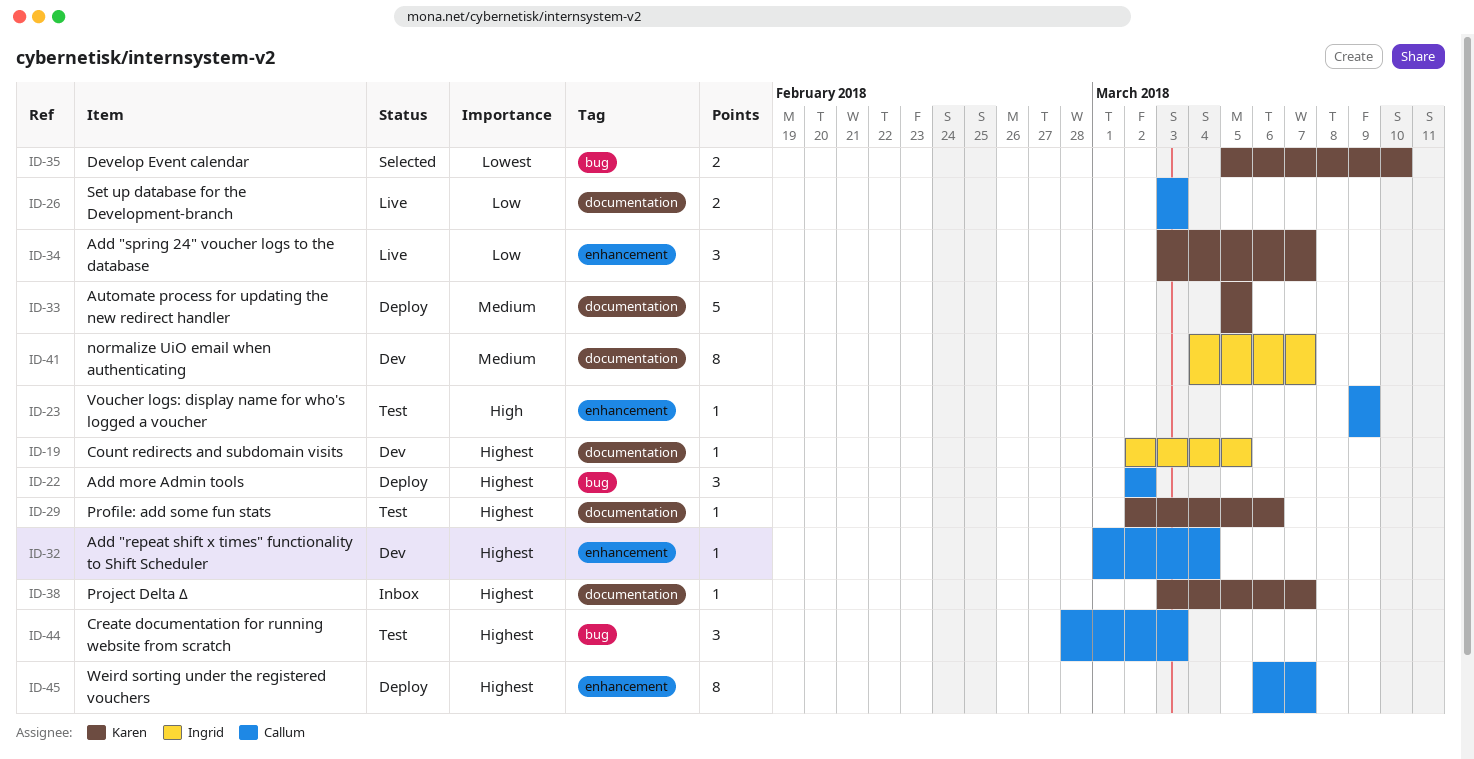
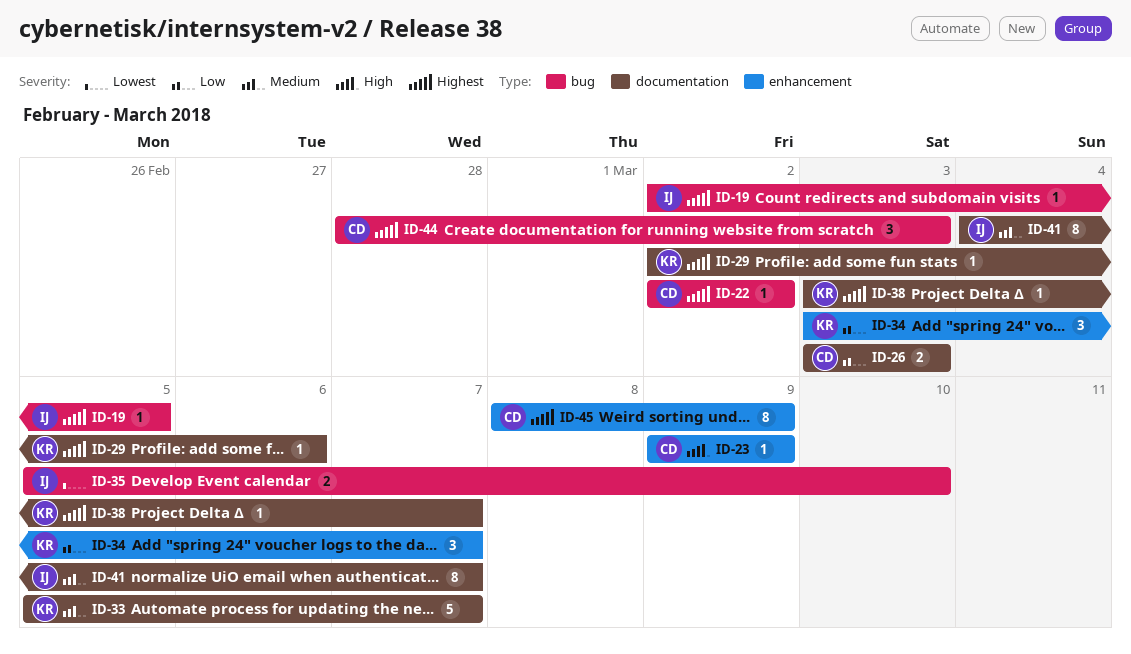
ID-19, label: documentation -> bug
ID-22, estimate: 3 -> 1
ID-32: present -> none
ID-33, due: Mar 5 -> Mar 7
ID-35, owner: Karen -> Ingrid
ID-45, start: Mar 6 -> Mar 8
ID-45, due: Mar 7 -> Mar 9

